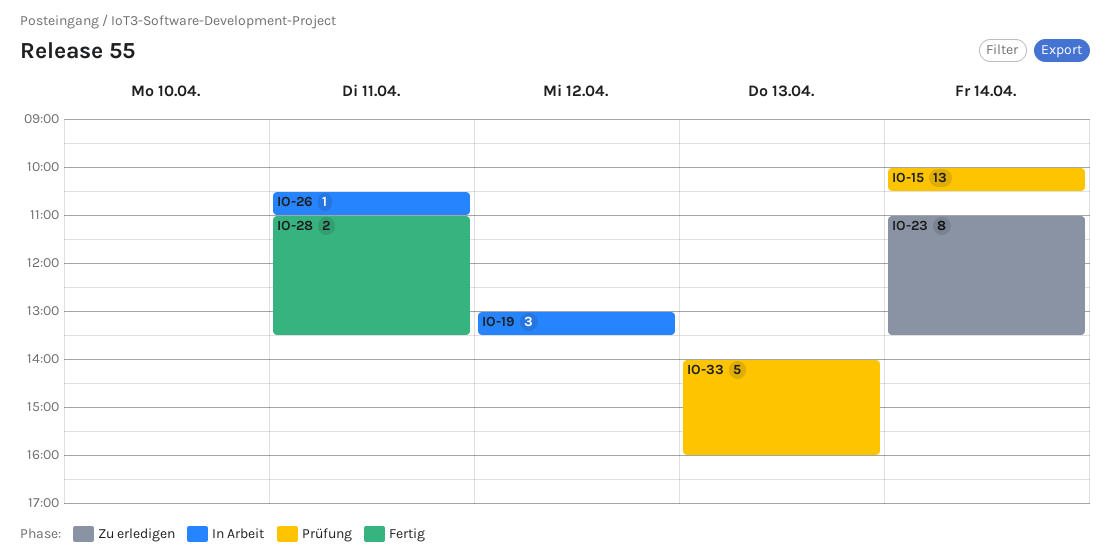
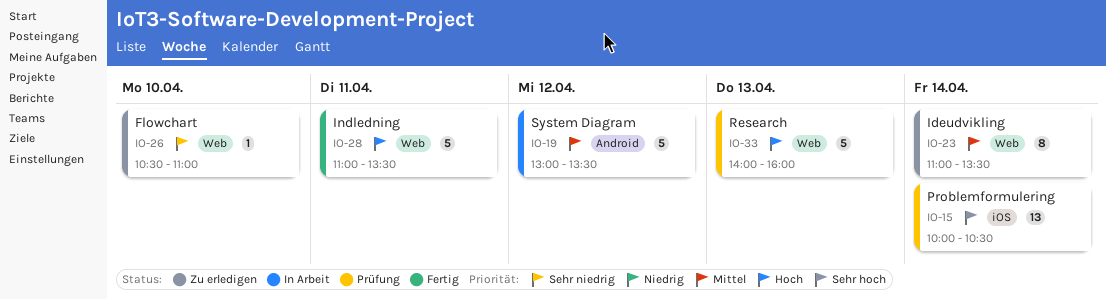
IO-19, estimate: 3 -> 5
IO-26, status: In Arbeit -> Zu erledigen
IO-26, day: Apr 11 -> Apr 10
IO-28, estimate: 2 -> 5

